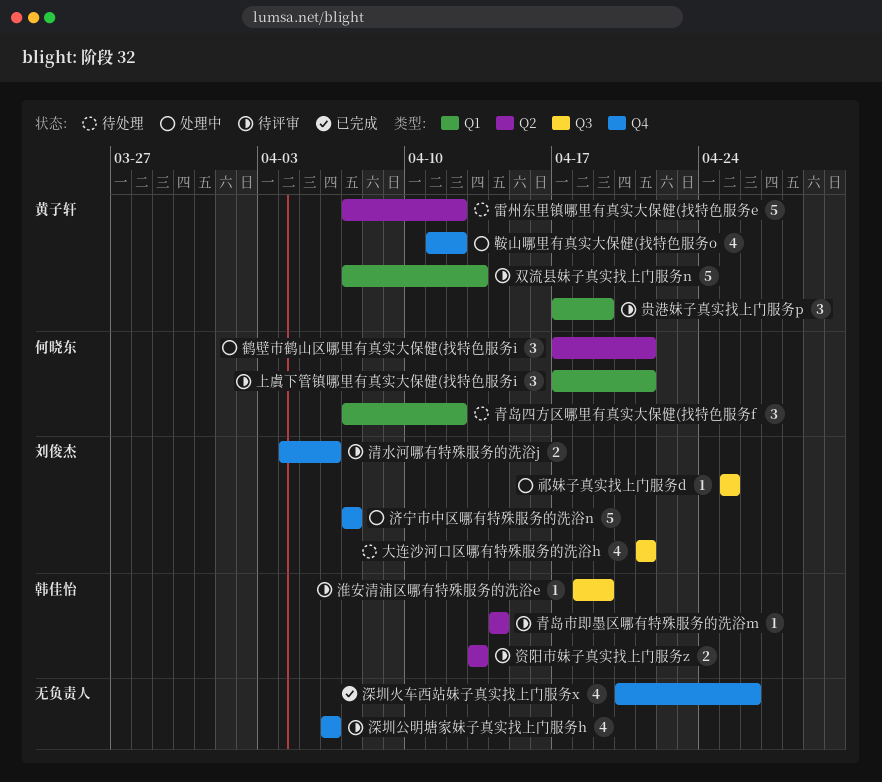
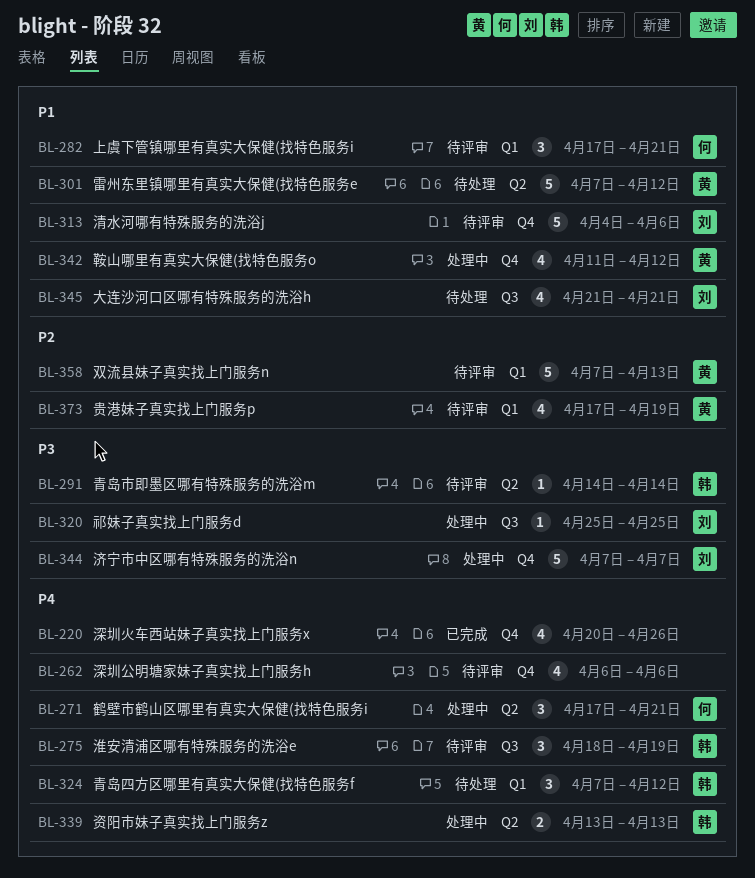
淮安清浦区哪有特殊服务的洗浴e, estimate: 1 -> 3
清水河哪有特殊服务的洗浴j, estimate: 2 -> 5
贵港妹子真实找上门服务p, estimate: 3 -> 4
资阳市妹子真实找上门服务z, status: 待评审 -> 处理中
青岛四方区哪里有真实大保健(找特色服务f, owner: 何晓东 -> 韩佳怡

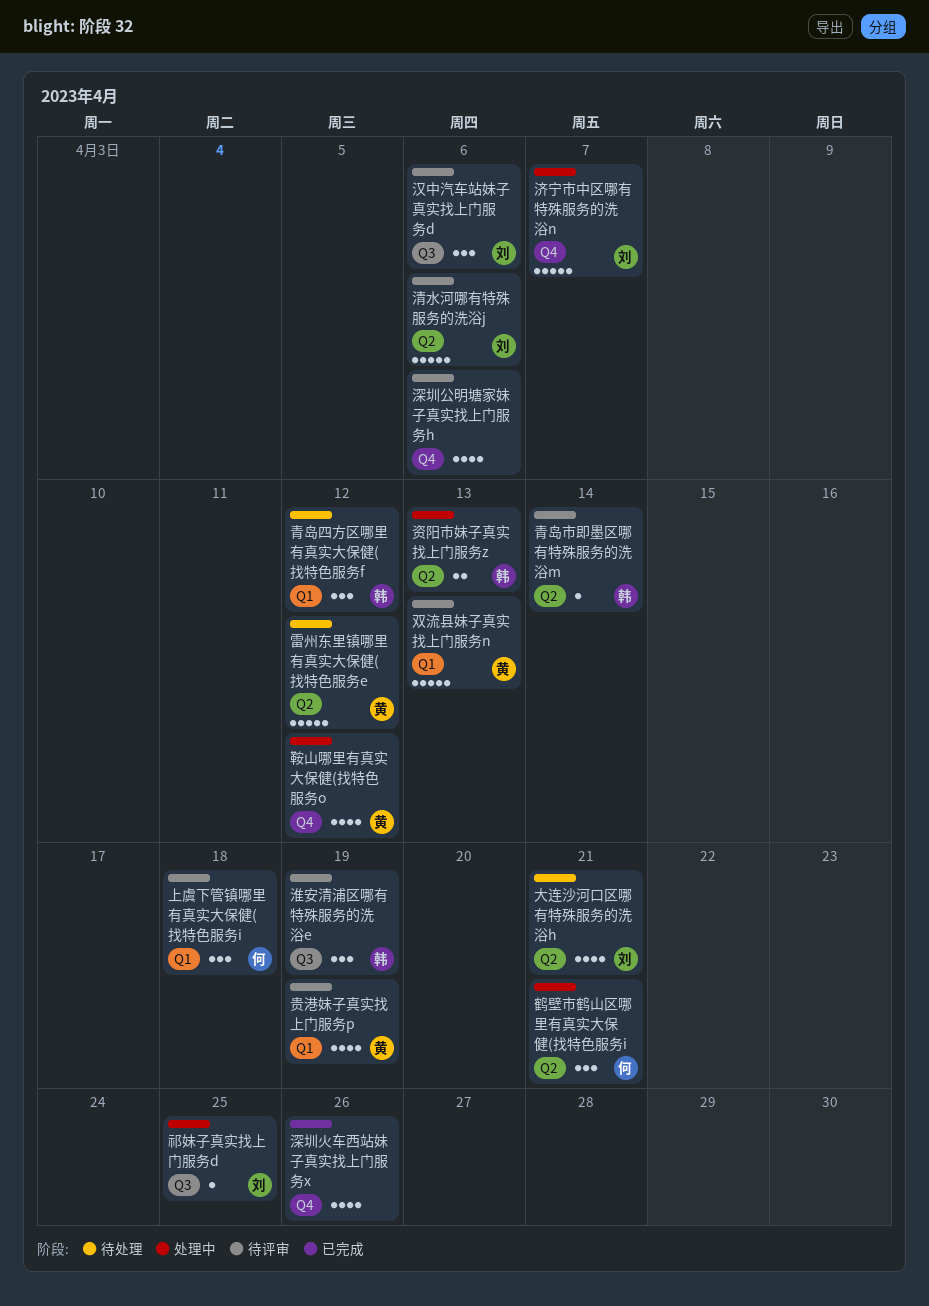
上虞下管镇哪里有真实大保健(找特色服务i, due: Apr 21 -> Apr 18
大连沙河口区哪有特殊服务的洗浴h, label: Q3 -> Q2
汉中汽车站妹子真实找上门服务d: none -> present
清水河哪有特殊服务的洗浴j, label: Q4 -> Q2

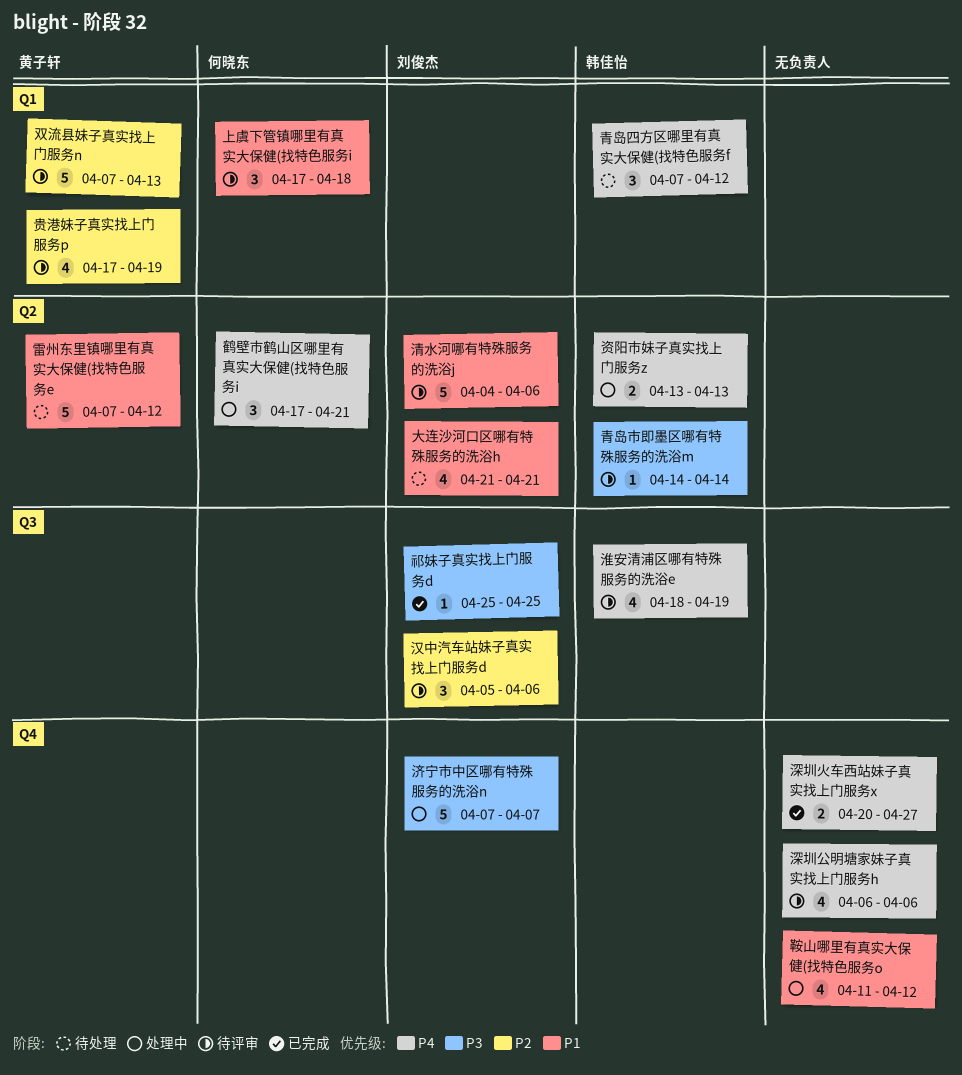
淮安清浦区哪有特殊服务的洗浴e, estimate: 3 -> 4
深圳火车西站妹子真实找上门服务x, estimate: 4 -> 2
深圳火车西站妹子真实找上门服务x, due: Apr 26 -> Apr 27
祁妹子真实找上门服务d, status: 处理中 -> 已完成
鞍山哪里有真实大保健(找特色服务o, owner: 黄子轩 -> none

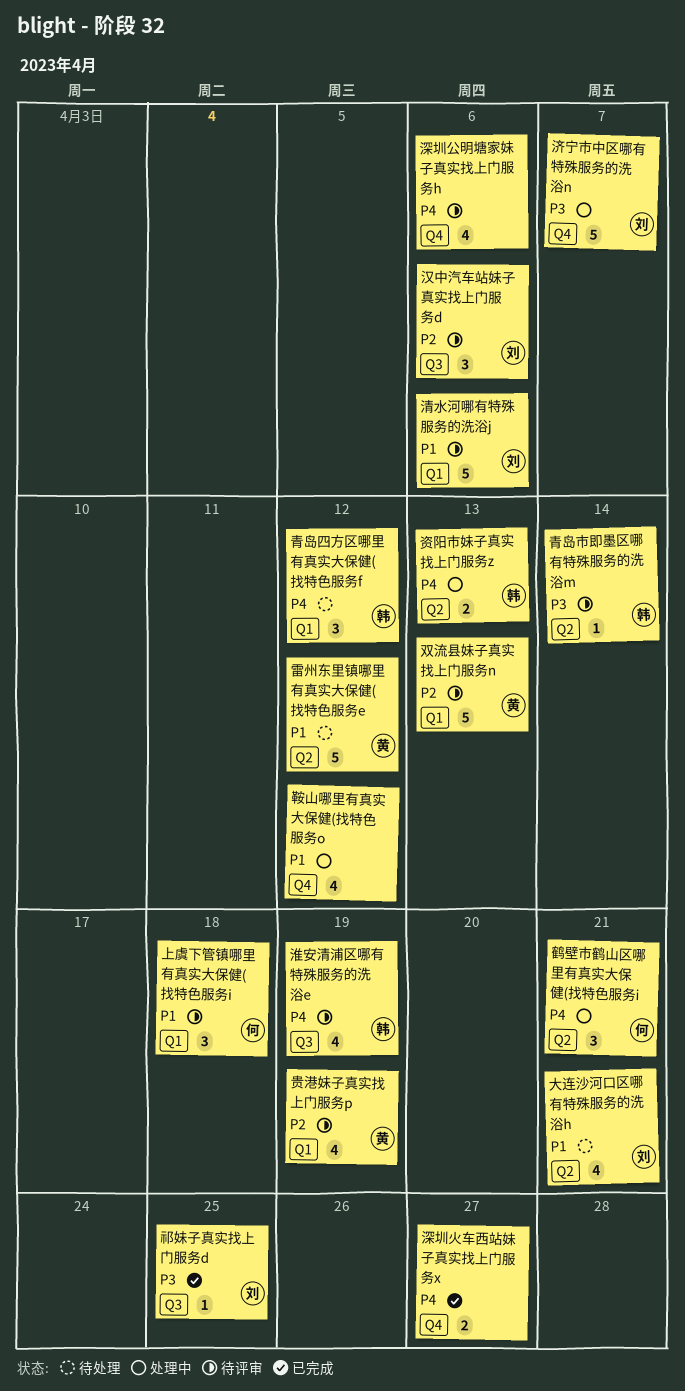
清水河哪有特殊服务的洗浴j, label: Q2 -> Q1

